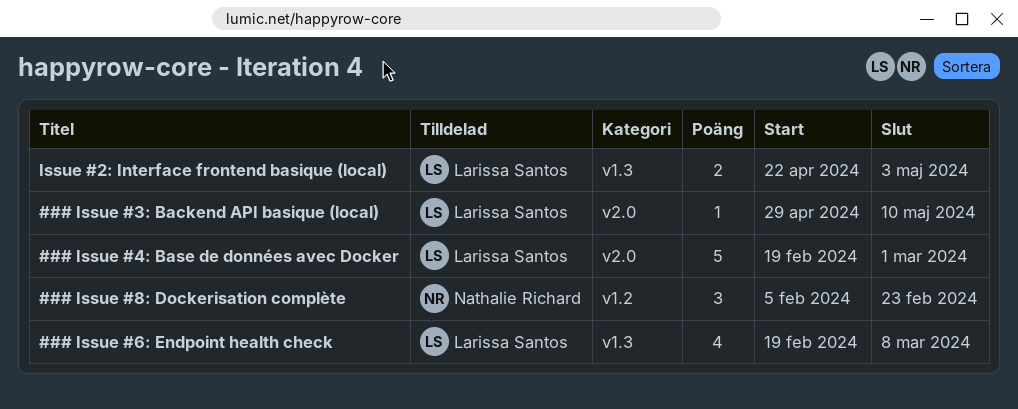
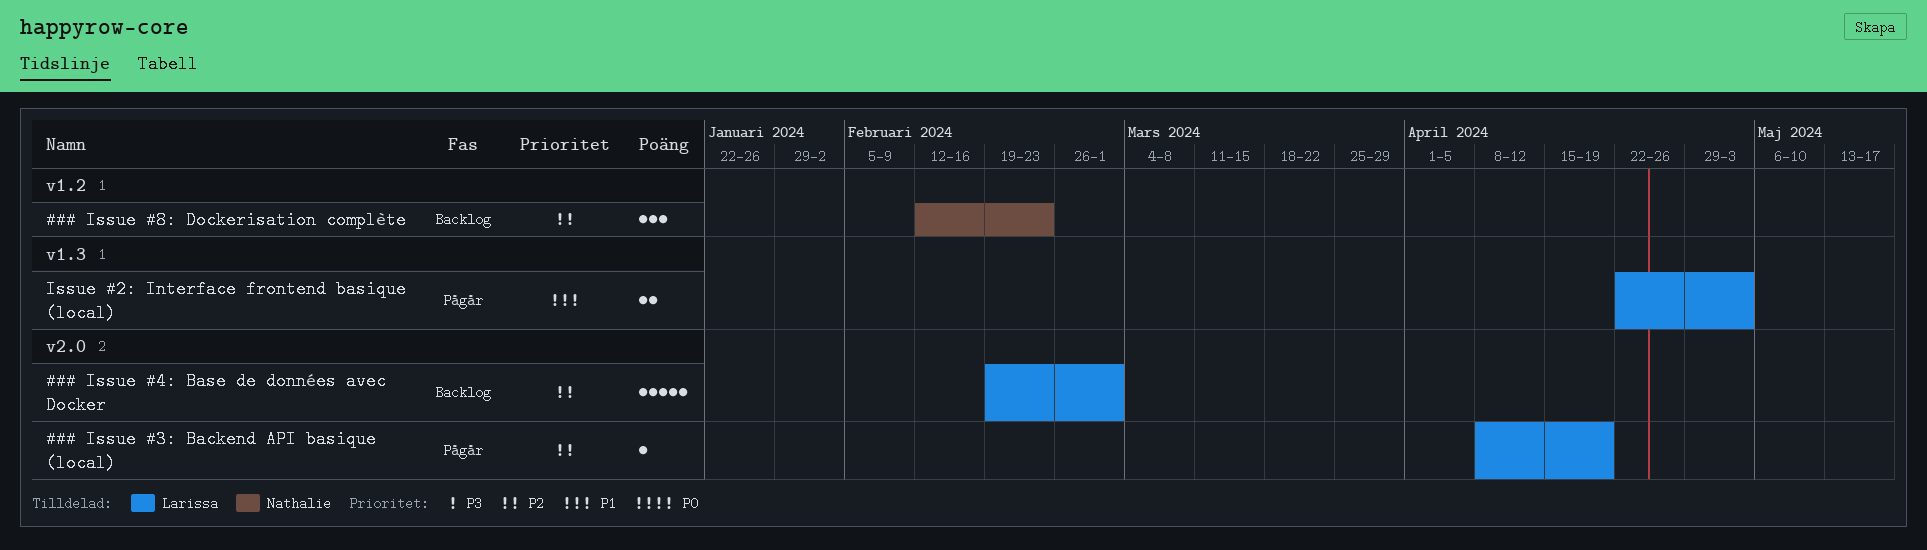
### Issue #3: Backend API basique (local), start: Apr 29 -> Apr 8
### Issue #3: Backend API basique (local), due: May 10 -> Apr 19
### Issue #6: Endpoint health check: present -> none
### Issue #8: Dockerisation complète, start: Feb 5 -> Feb 12

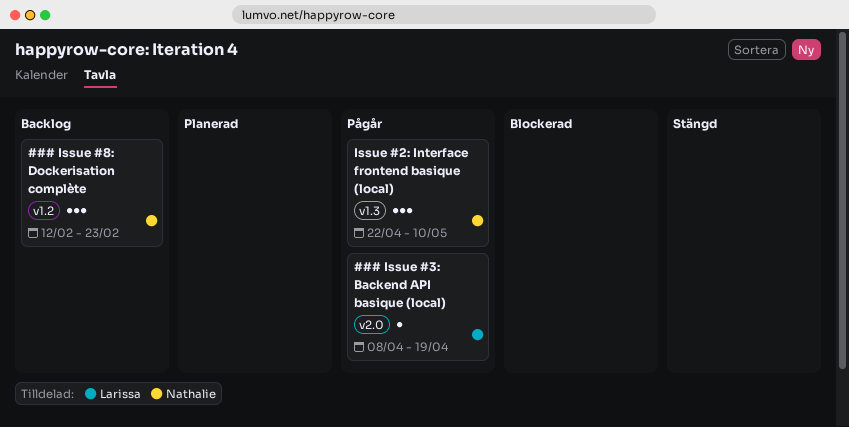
### Issue #4: Base de données avec Docker: present -> none
Issue #2: Interface frontend basique (local), owner: Larissa -> Nathalie
Issue #2: Interface frontend basique (local), estimate: 2 -> 3
Issue #2: Interface frontend basique (local), due: May 3 -> May 10

